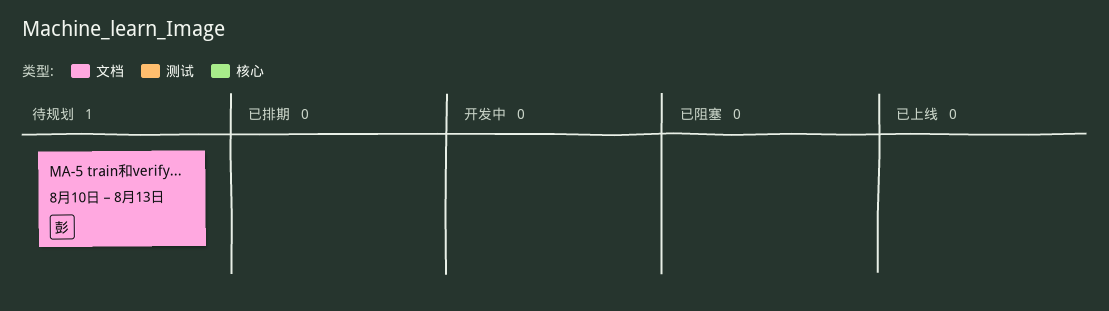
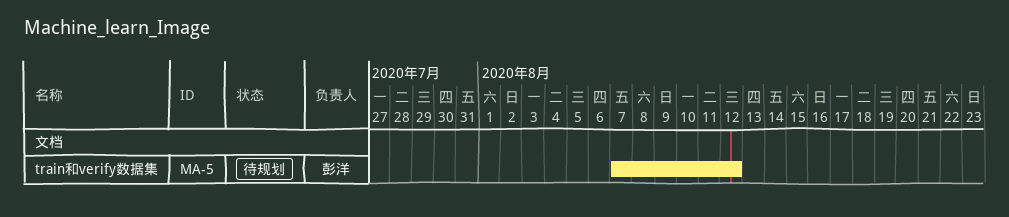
MA-5, start: Aug 10 -> Aug 7
MA-5, due: Aug 13 -> Aug 12

